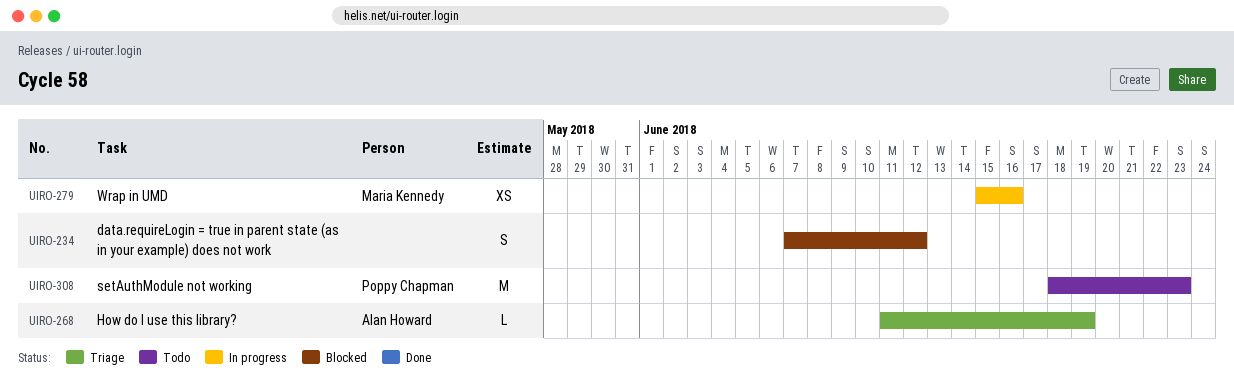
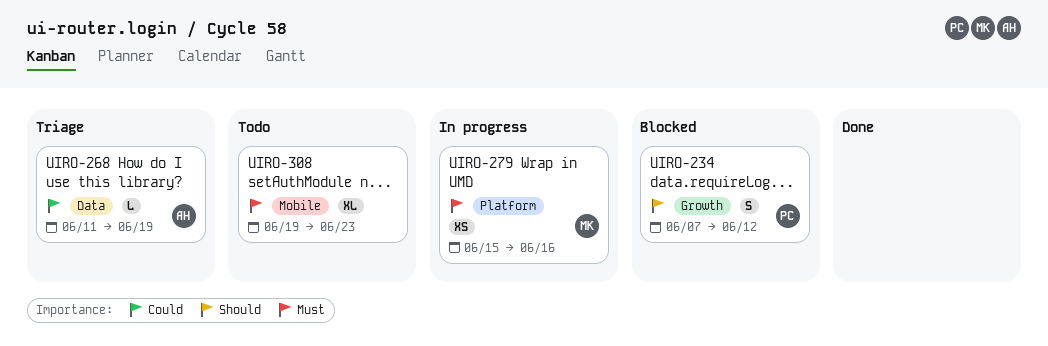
UIRO-234, owner: none -> Poppy Chapman
UIRO-308, owner: Poppy Chapman -> none
UIRO-308, estimate: M -> XL
UIRO-308, start: Jun 18 -> Jun 19

